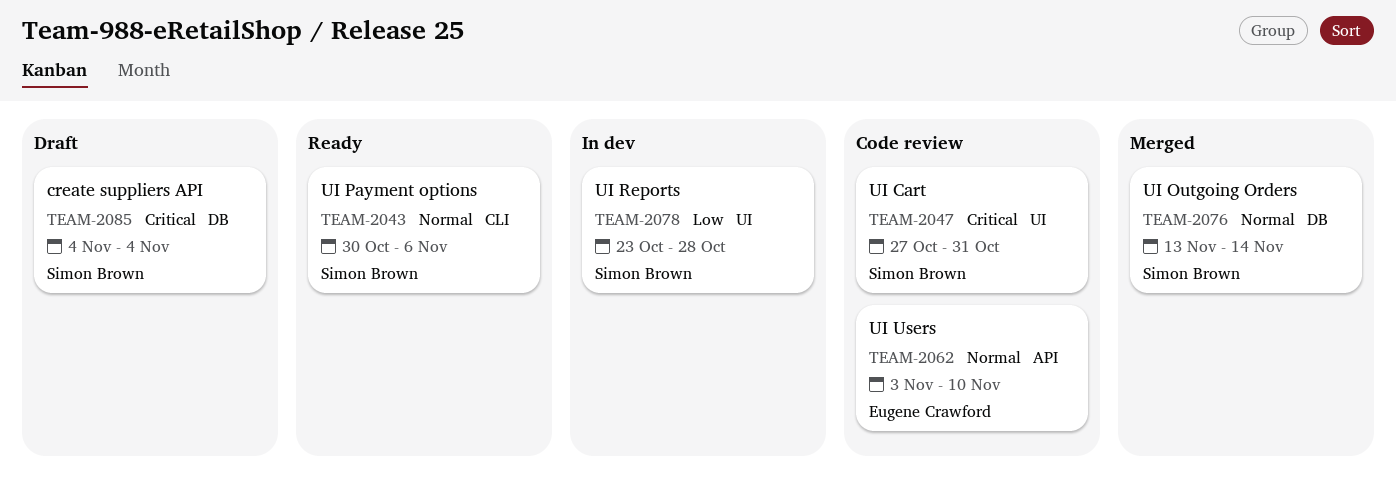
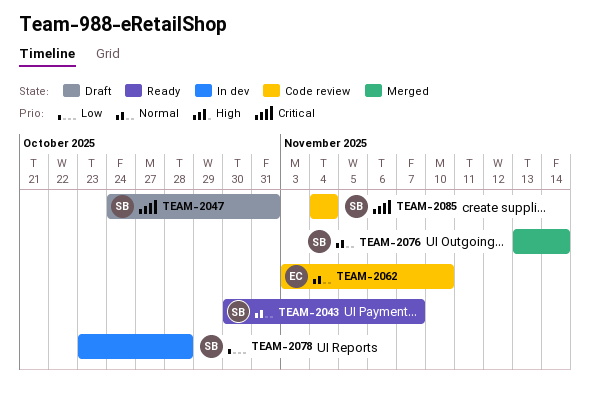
TEAM-2043, due: Nov 6 -> Nov 7
TEAM-2047, status: Code review -> Draft
TEAM-2047, start: Oct 27 -> Oct 24
TEAM-2085, status: Draft -> Code review

